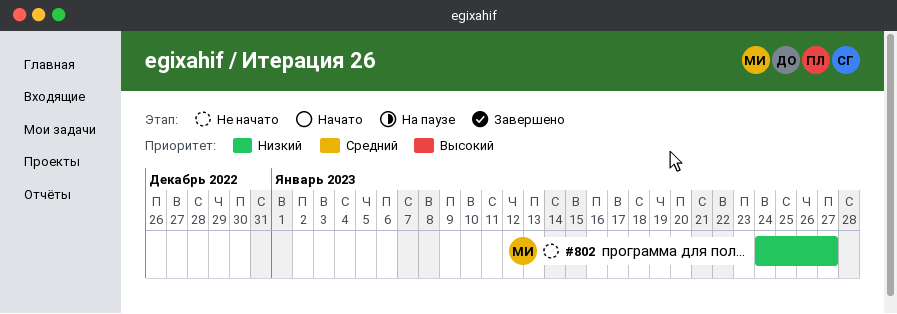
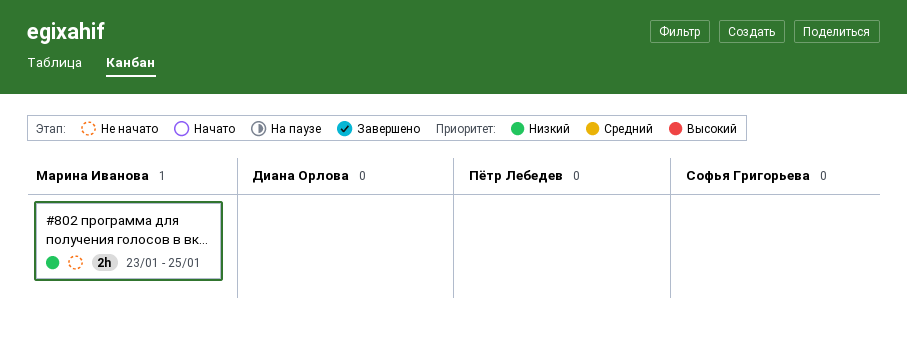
#802, start: Jan 24 -> Jan 23
#802, due: Jan 27 -> Jan 25

